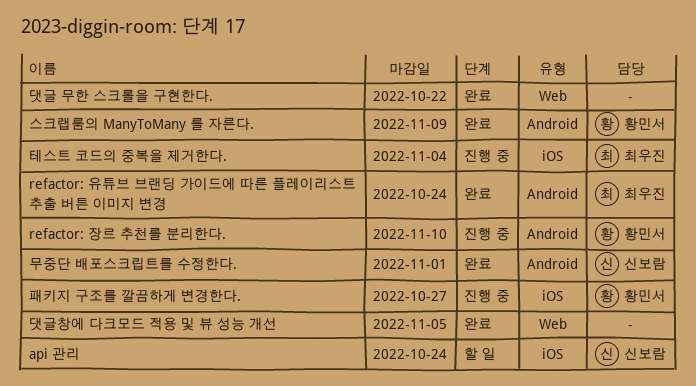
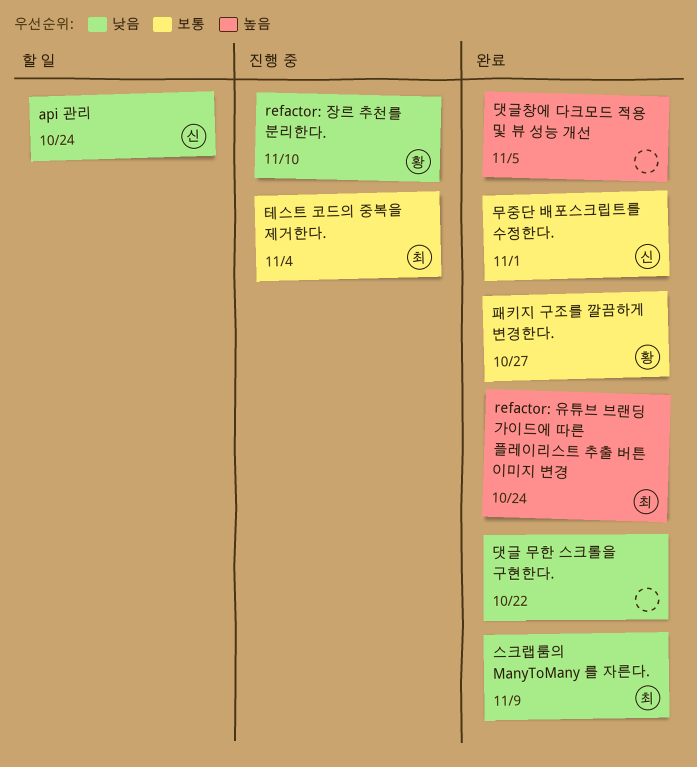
스크랩룸의 ManyToMany 를 자른다., owner: 황민서 -> 최우진
패키지 구조를 깔끔하게 변경한다., status: 진행 중 -> 완료

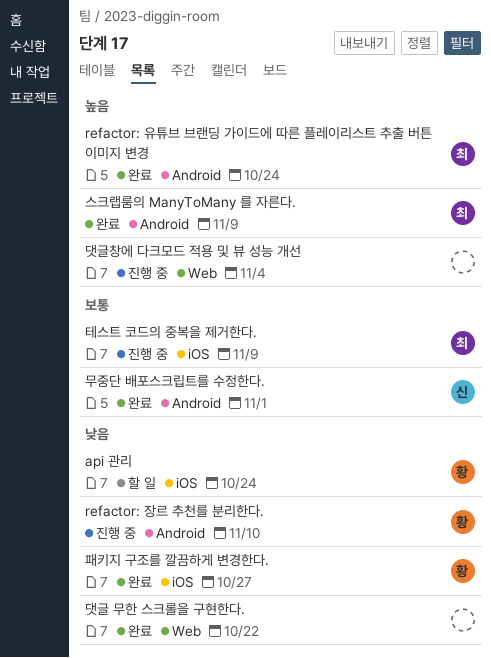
api 관리, owner: 신 -> 황
댓글창에 다크모드 적용 및 뷰 성능 개선, status: 완료 -> 진행 중
댓글창에 다크모드 적용 및 뷰 성능 개선, due: Nov 5 -> Nov 4
스크랩룸의 ManyToMany 를 자른다., priority: 낮음 -> 높음
테스트 코드의 중복을 제거한다., due: Nov 4 -> Nov 9
패키지 구조를 깔끔하게 변경한다., priority: 보통 -> 낮음

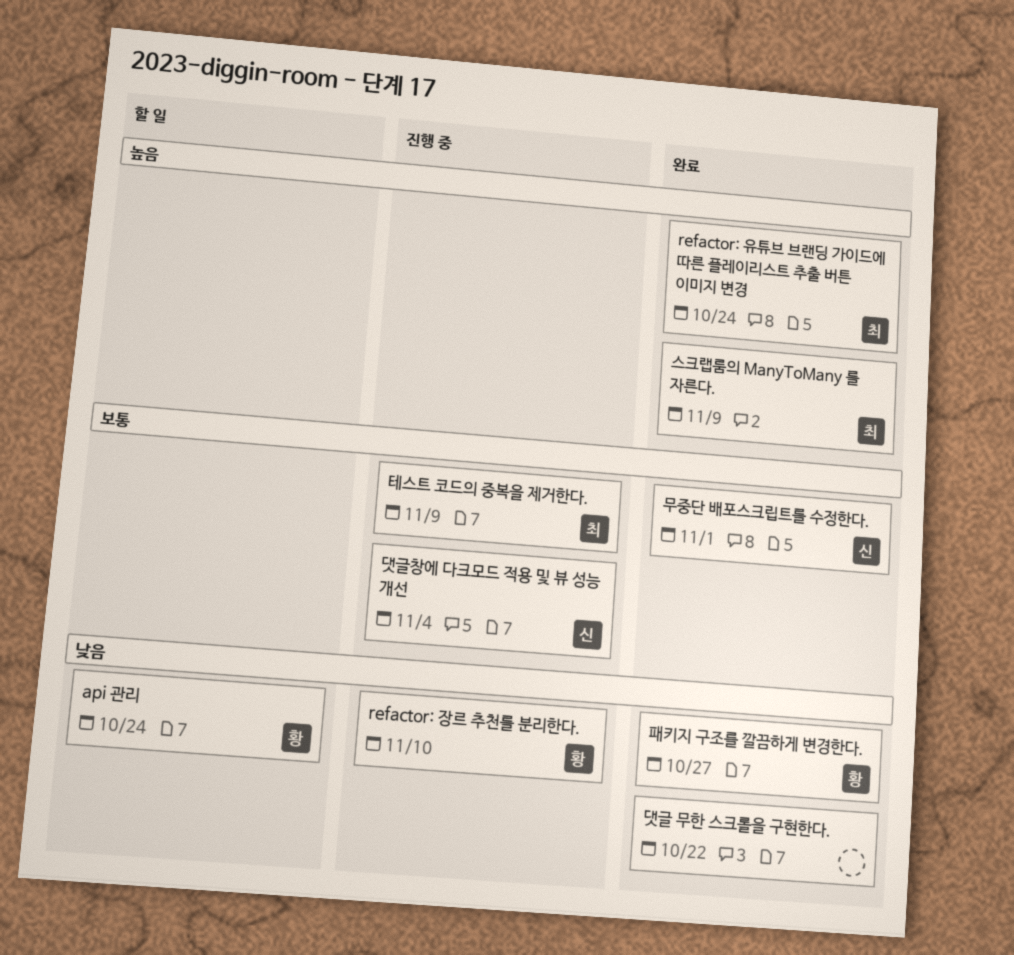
댓글창에 다크모드 적용 및 뷰 성능 개선, owner: none -> 신
댓글창에 다크모드 적용 및 뷰 성능 개선, priority: 높음 -> 보통

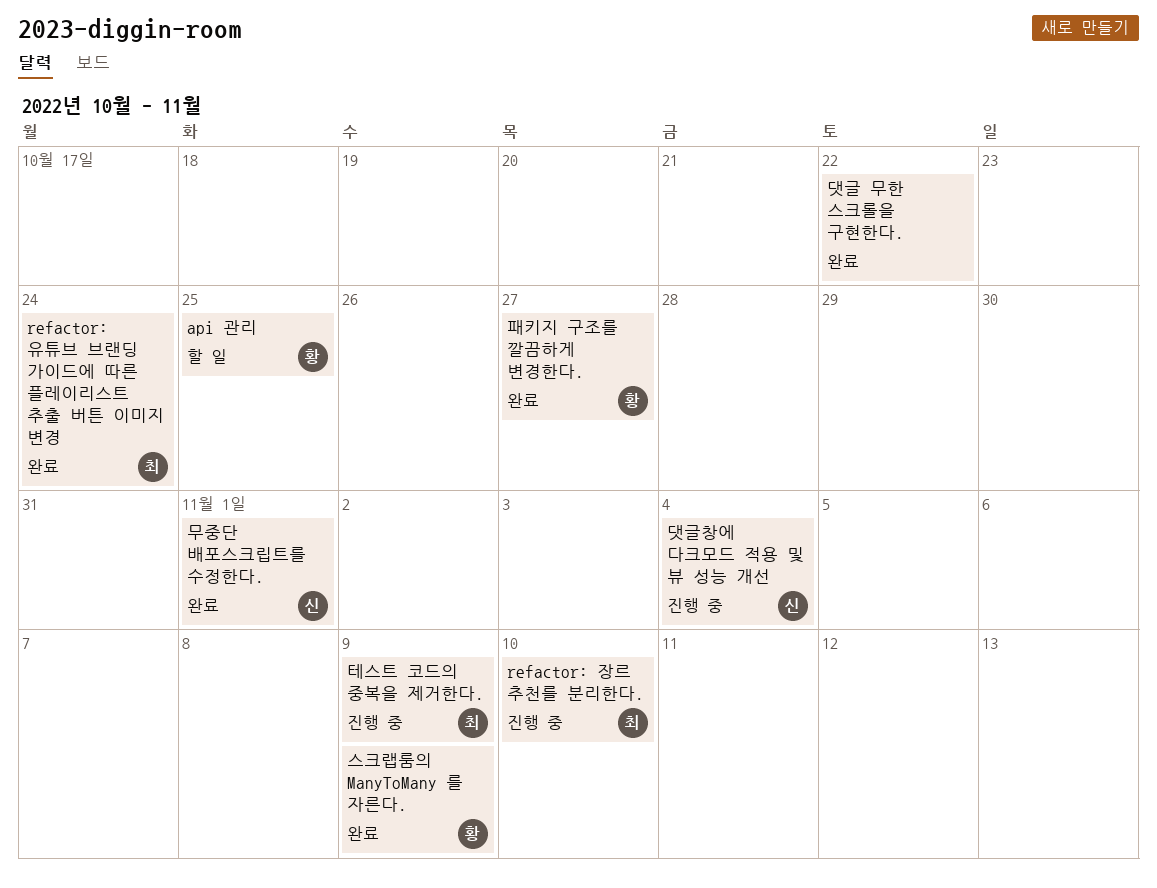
api 관리, due: Oct 24 -> Oct 25
refactor: 장르 추천를 분리한다., owner: 황 -> 최
스크랩룸의 ManyToMany 를 자른다., owner: 최 -> 황

